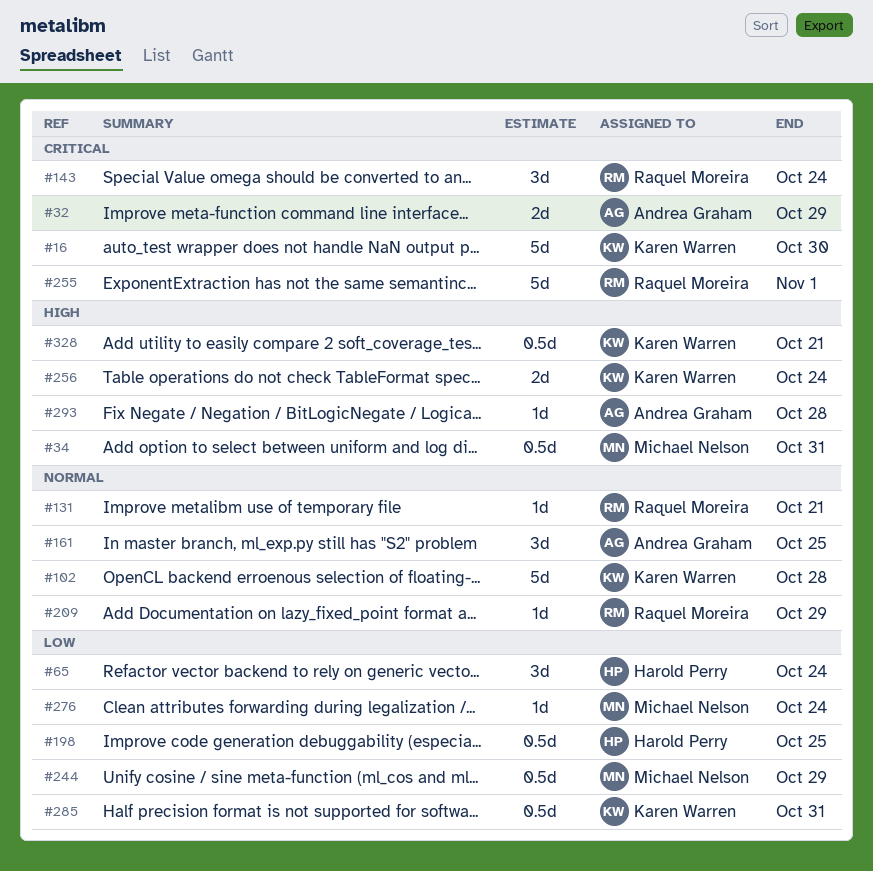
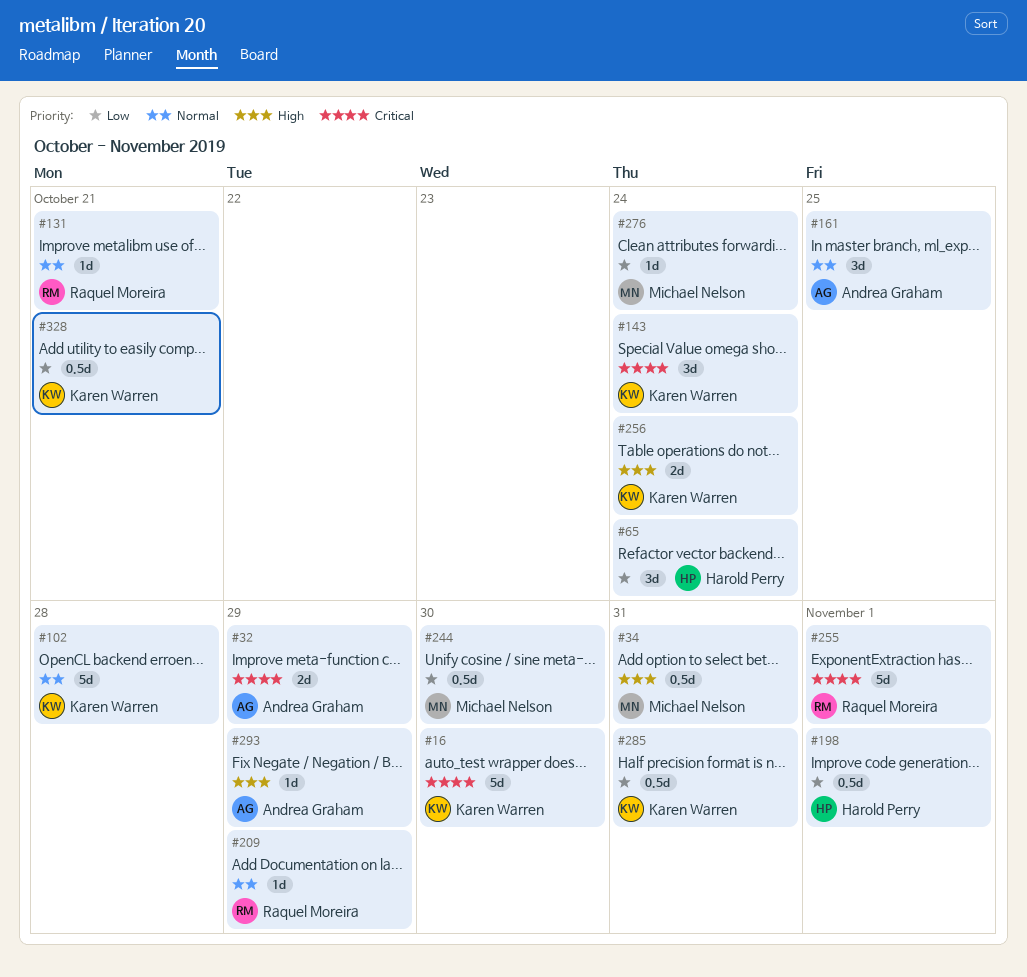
#143, owner: Raquel Moreira -> Karen Warren
#198, due: Oct 25 -> Nov 1
#244, due: Oct 29 -> Oct 30
#293, due: Oct 28 -> Oct 29
#328, priority: High -> Low

